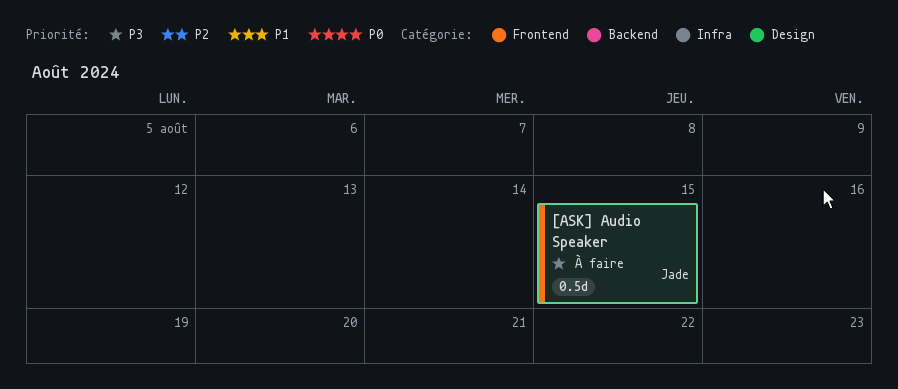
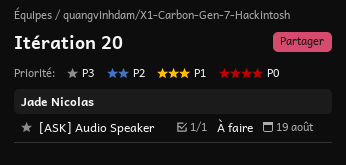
[ASK] Audio Speaker, due: Aug 15 -> Aug 19

